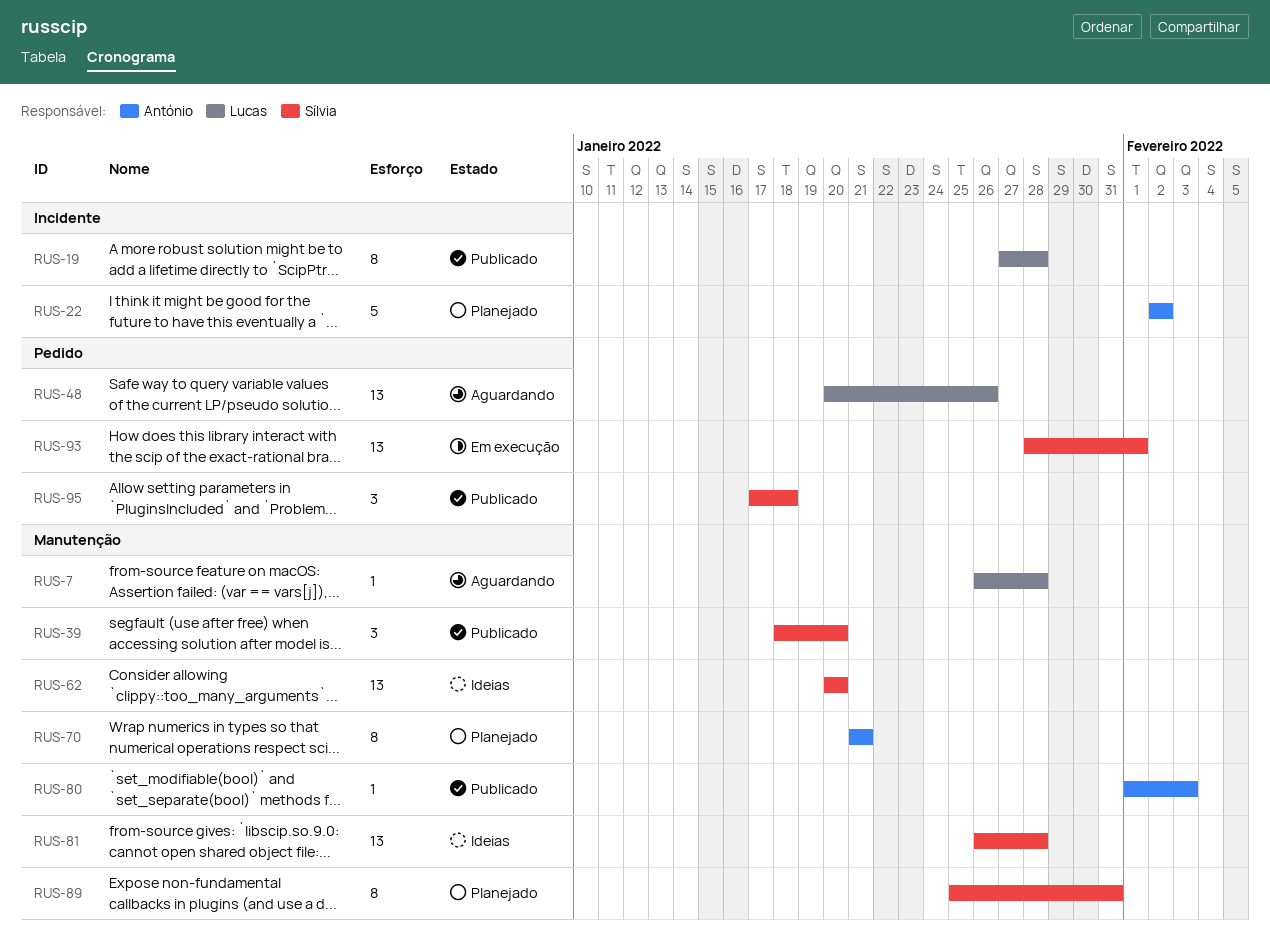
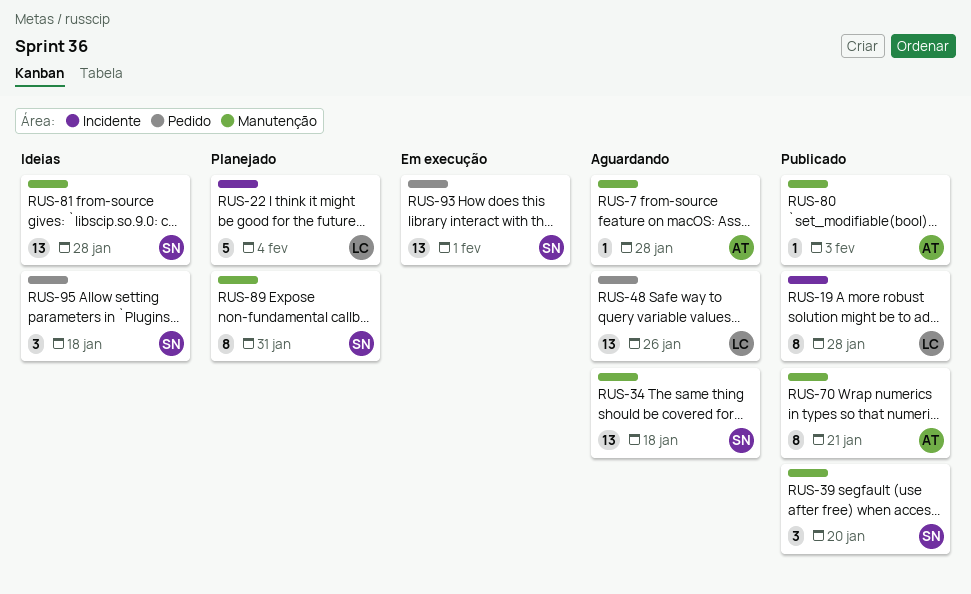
RUS-7, owner: Lucas -> António
RUS-22, owner: António -> Lucas
RUS-22, due: Feb 2 -> Feb 4
RUS-34: none -> present
RUS-62: present -> none
RUS-70, status: Planejado -> Publicado
RUS-95, status: Publicado -> Ideias

